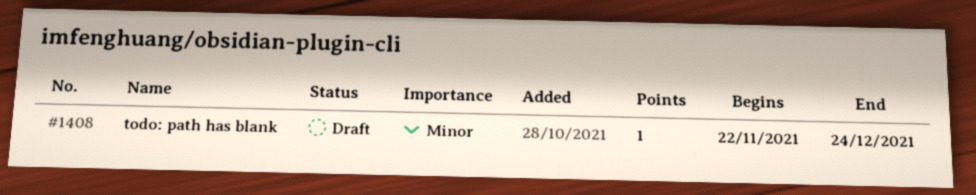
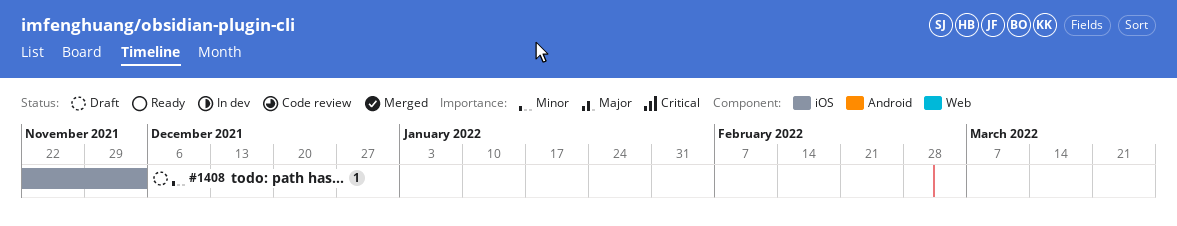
#1408, due: Dec 24 -> Dec 3

